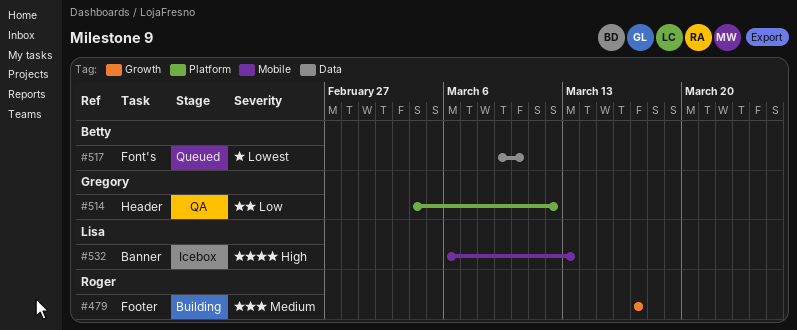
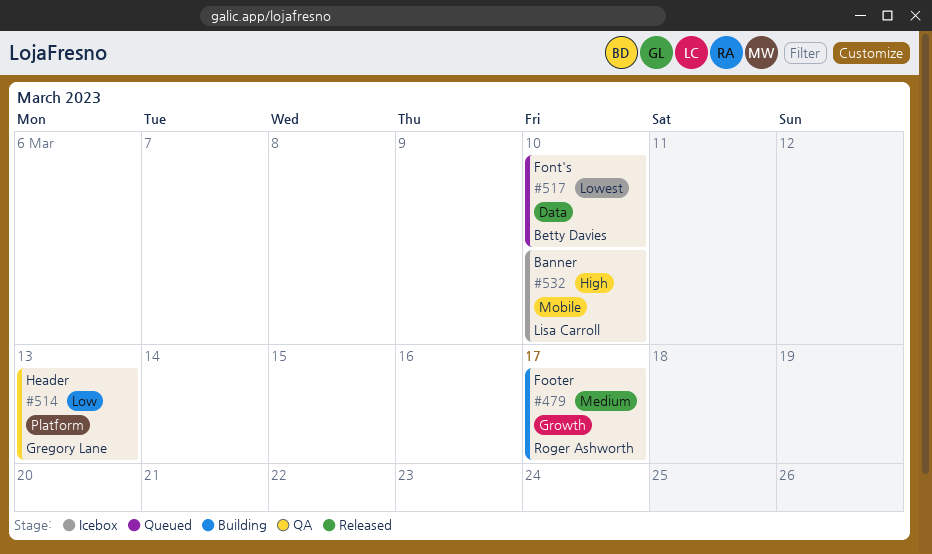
#514, due: Mar 12 -> Mar 13
#532, due: Mar 13 -> Mar 10

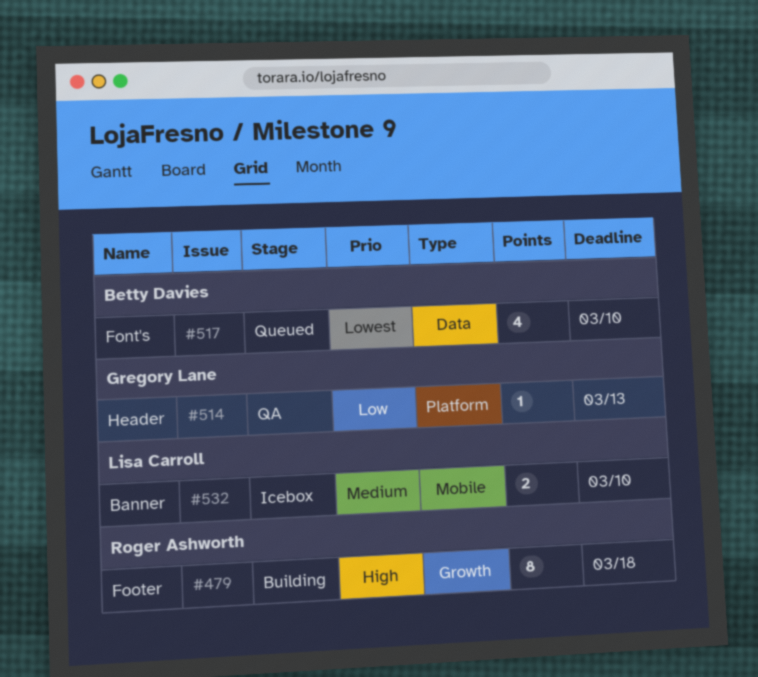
#479, priority: Medium -> High
#479, due: Mar 17 -> Mar 18
#532, priority: High -> Medium

